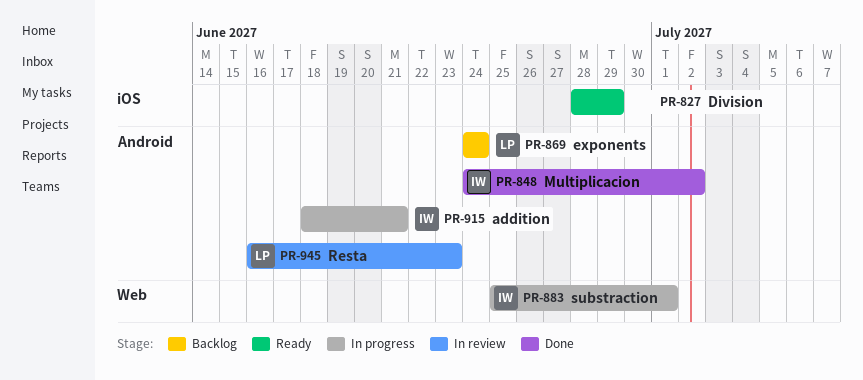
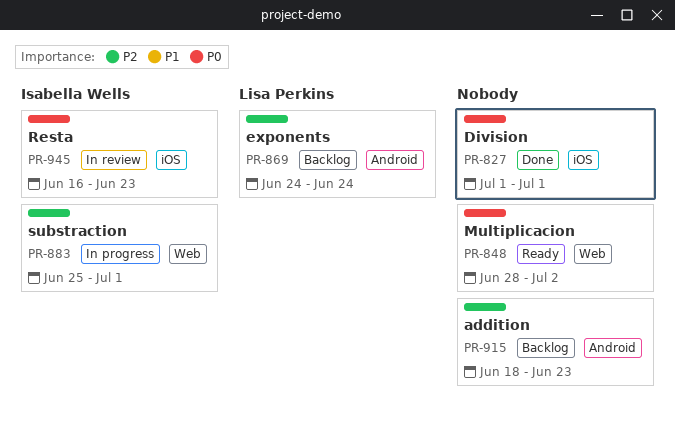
PR-827, status: Ready -> Done
PR-827, start: Jun 28 -> Jul 1
PR-827, due: Jun 29 -> Jul 1
PR-848, status: Done -> Ready
PR-848, owner: Isabella Wells -> none
PR-848, label: Android -> Web
PR-848, start: Jun 24 -> Jun 28
PR-915, status: In progress -> Backlog
PR-915, owner: Isabella Wells -> none
PR-915, due: Jun 21 -> Jun 23
PR-945, owner: Lisa Perkins -> Isabella Wells
PR-945, label: Android -> iOS

